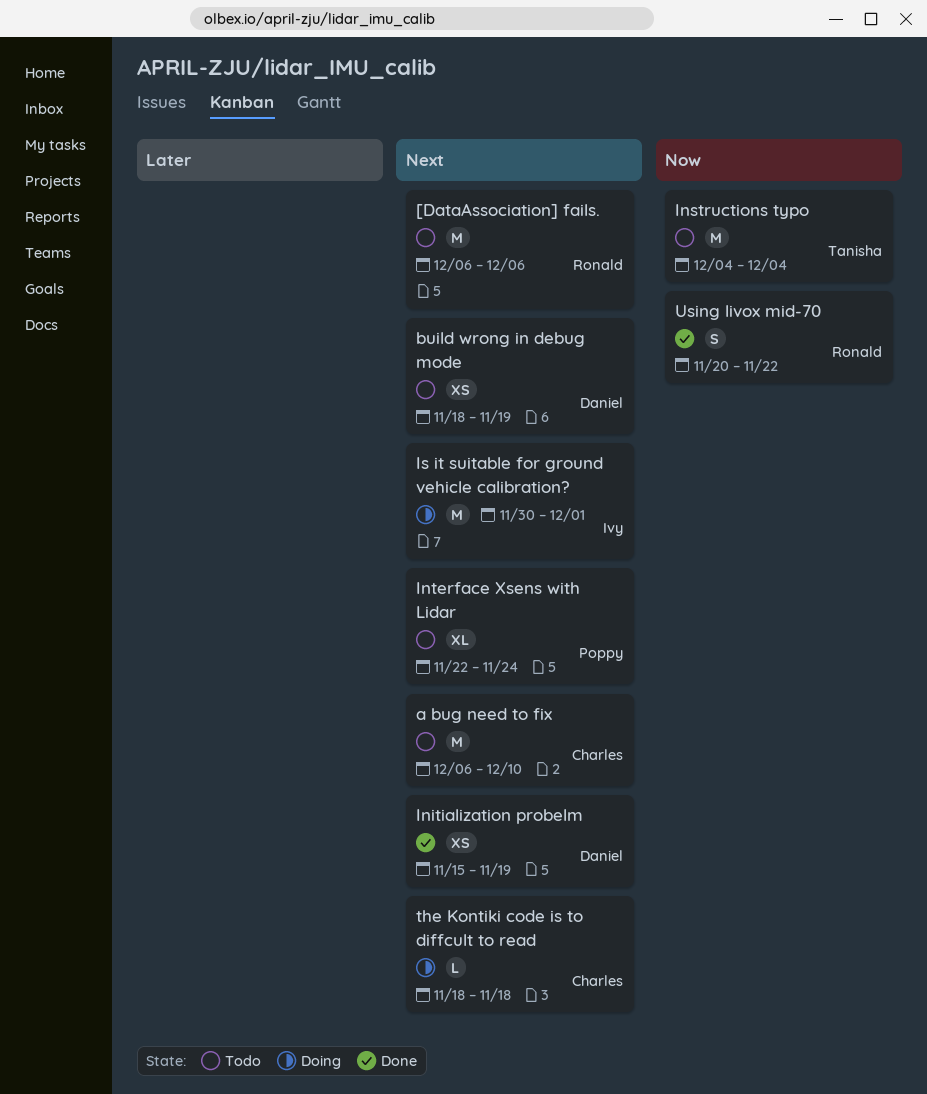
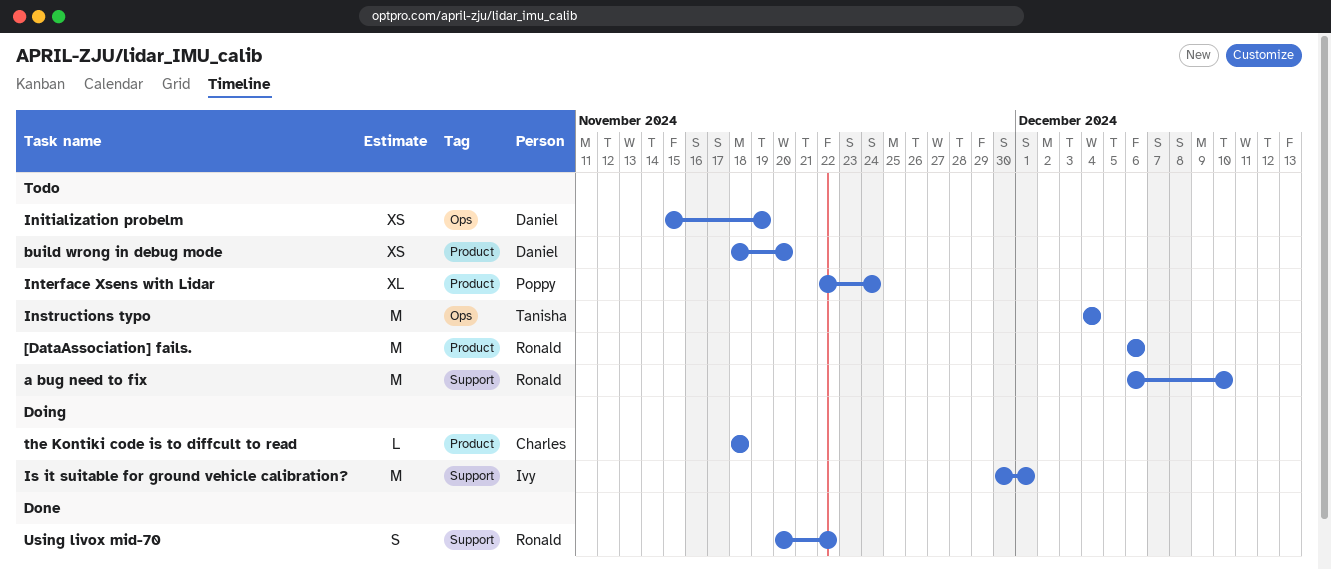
a bug need to fix, owner: Charles -> Ronald
build wrong in debug mode, due: Nov 19 -> Nov 20
Initialization probelm, status: Done -> Todo

